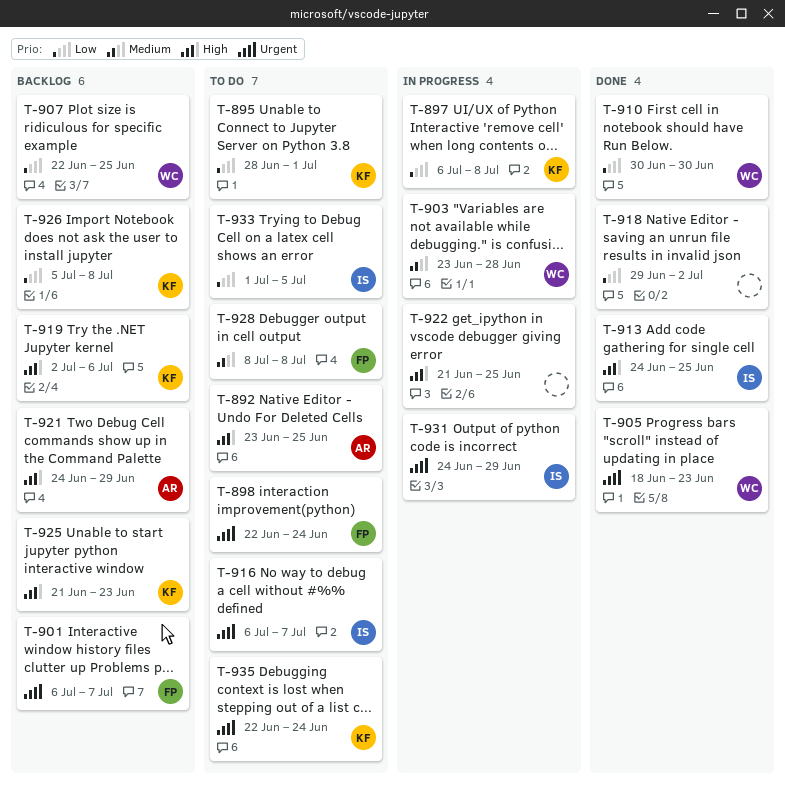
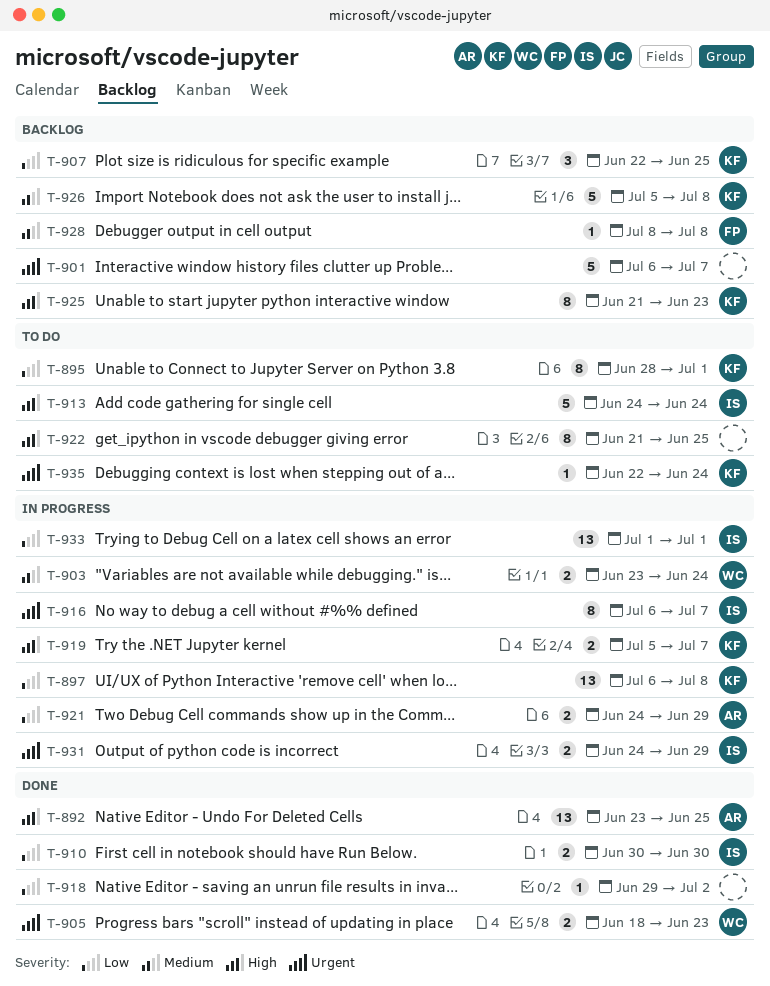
T-892, status: To do -> Done
T-898: present -> none
T-901, owner: FP -> none
T-903, due: Jun 28 -> Jun 24
T-907, owner: WC -> KF
T-910, owner: WC -> IS
T-913, status: Done -> To do
T-913, due: Jun 25 -> Jun 24
T-916, status: To do -> In progress
T-919, status: Backlog -> In progress
T-919, start: Jul 2 -> Jul 5
T-919, due: Jul 6 -> Jul 7
T-921, status: Backlog -> In progress
T-921, priority: High -> Low
T-922, status: In progress -> To do
T-926, priority: Low -> Medium
T-928, status: To do -> Backlog
T-933, status: To do -> In progress
T-933, due: Jul 5 -> Jul 1

